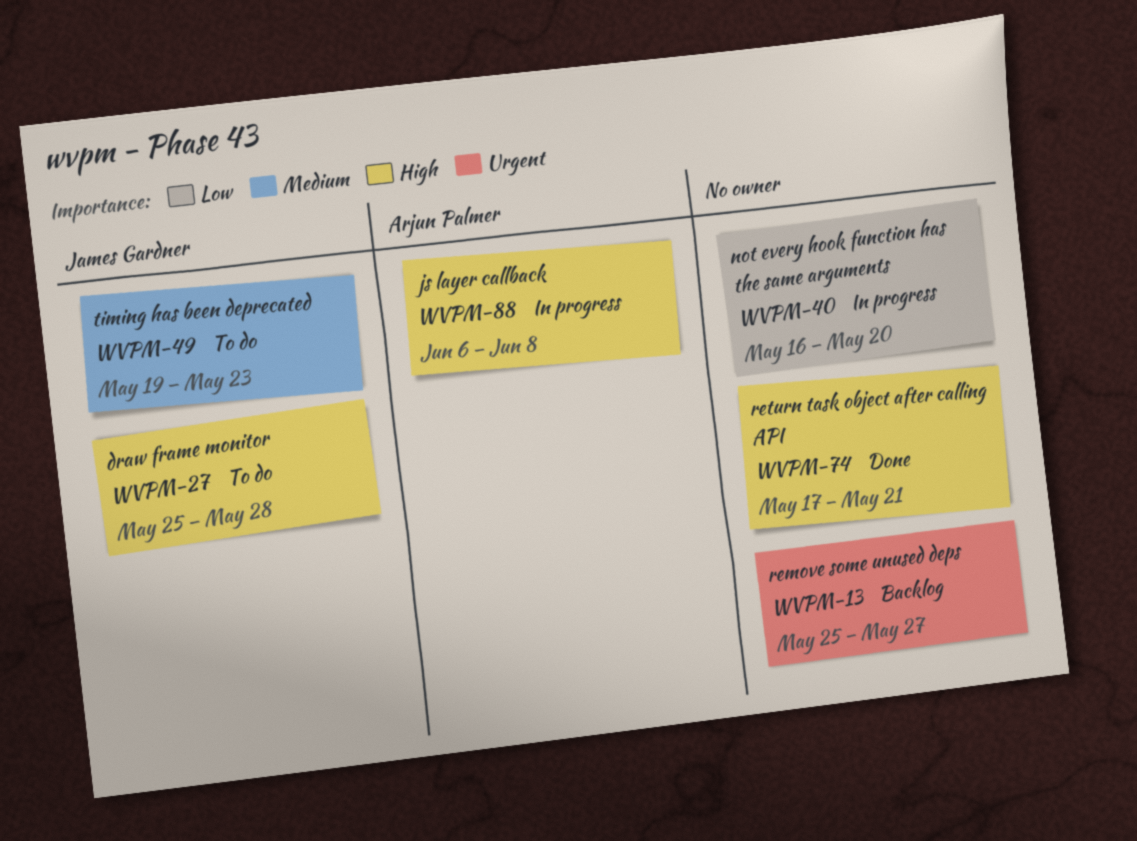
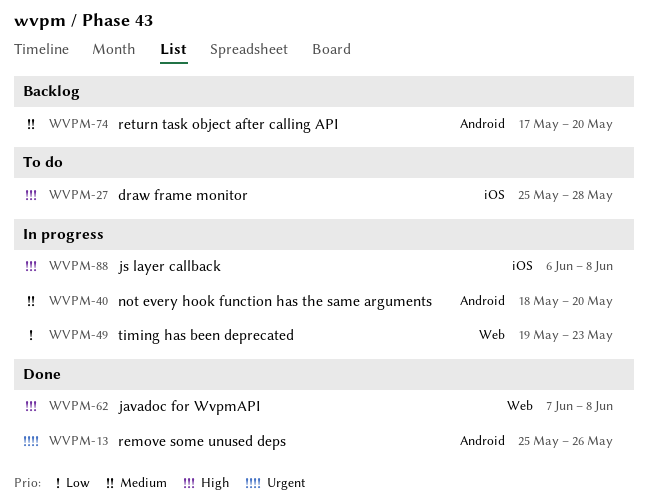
WVPM-13, status: Backlog -> Done
WVPM-13, due: May 27 -> May 26
WVPM-40, priority: Low -> Medium
WVPM-40, start: May 16 -> May 18
WVPM-49, status: To do -> In progress
WVPM-49, priority: Medium -> Low
WVPM-62: none -> present
WVPM-74, status: Done -> Backlog
WVPM-74, priority: High -> Medium
WVPM-74, due: May 21 -> May 20

